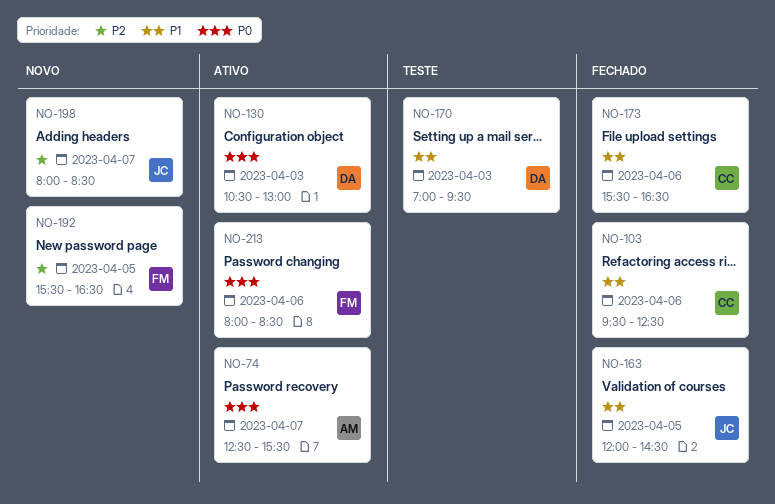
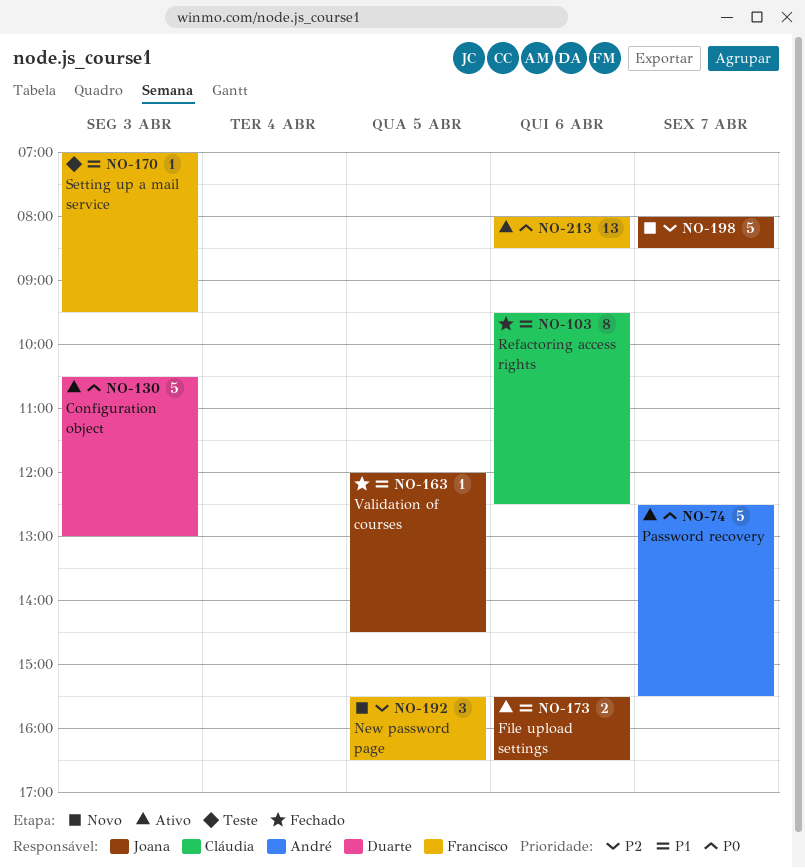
NO-170, owner: Duarte -> Francisco
NO-173, status: Fechado -> Ativo
NO-173, owner: Cláudia -> Joana

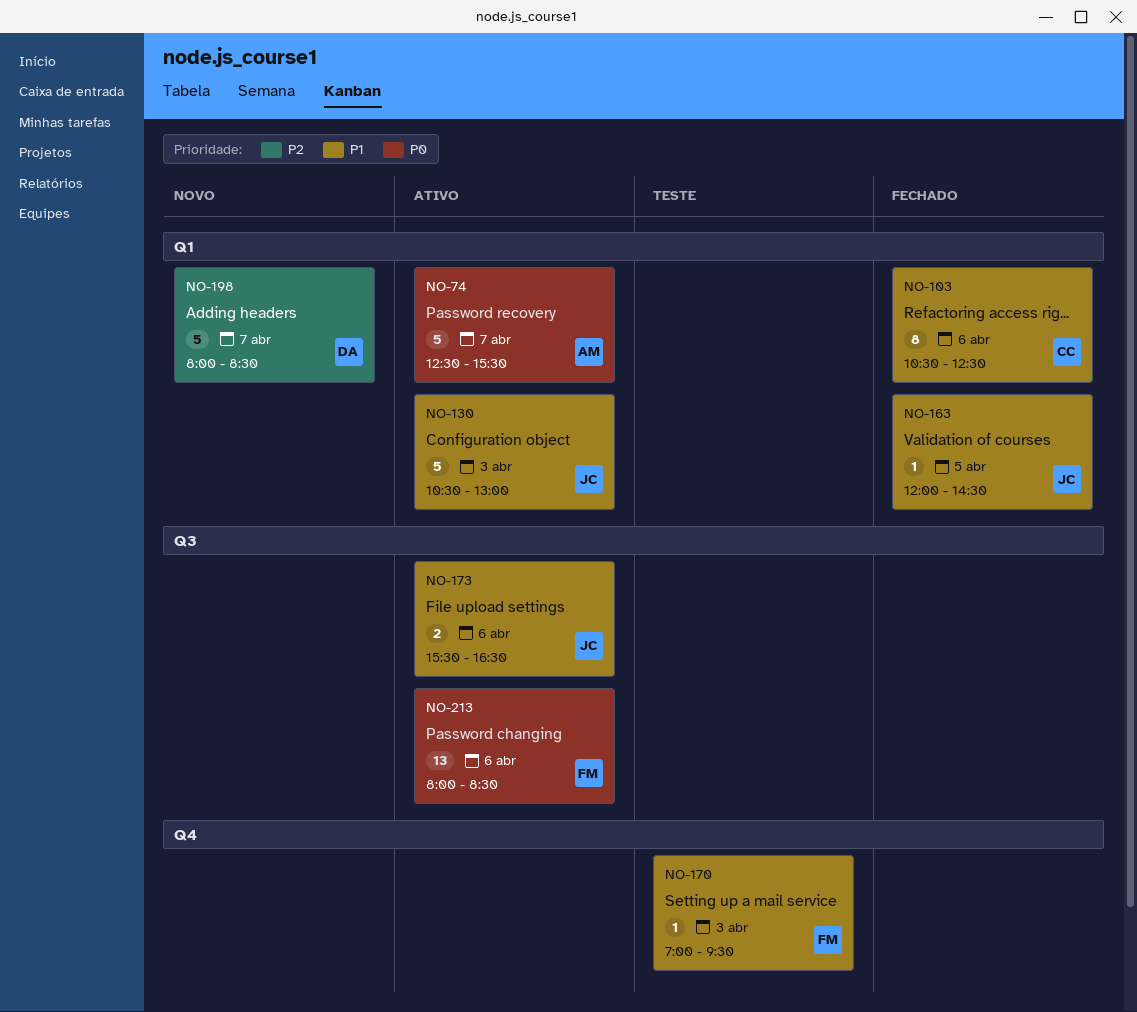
NO-103, begins: 09:30 -> 10:30
NO-130, owner: Duarte -> Joana
NO-130, priority: P0 -> P1
NO-192: present -> none
NO-198, owner: Joana -> Duarte

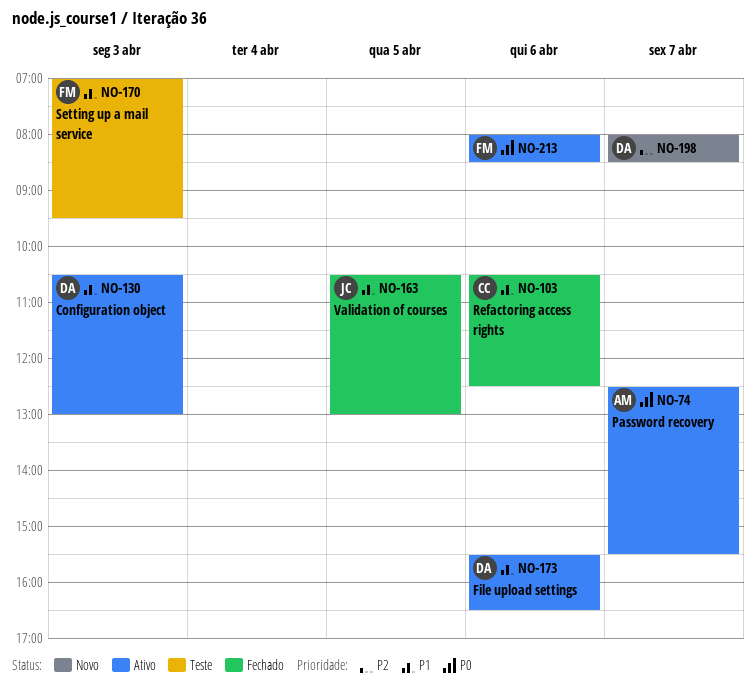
NO-130, owner: JC -> DA
NO-163, begins: 12:00 -> 10:30
NO-163, ends: 14:30 -> 13:00
NO-173, owner: JC -> DA

